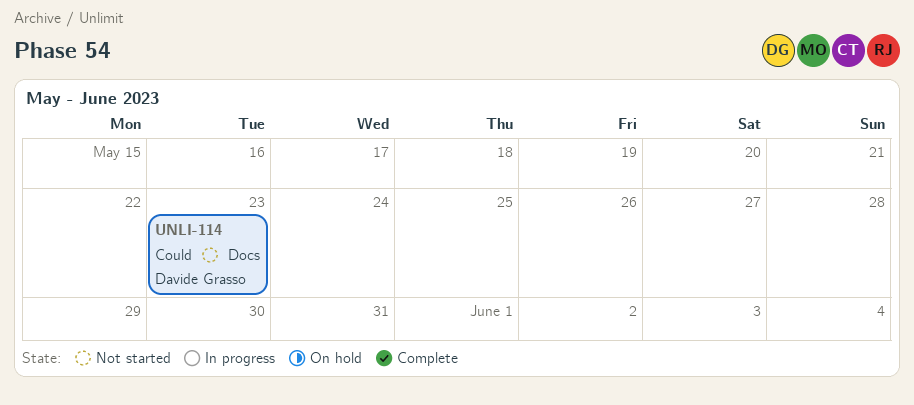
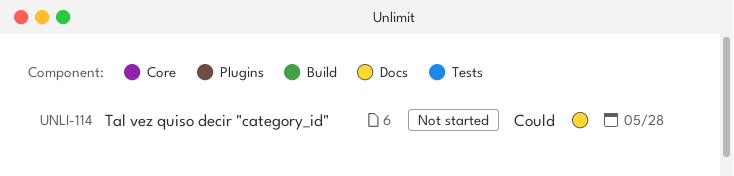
UNLI-114, due: May 23 -> May 28

